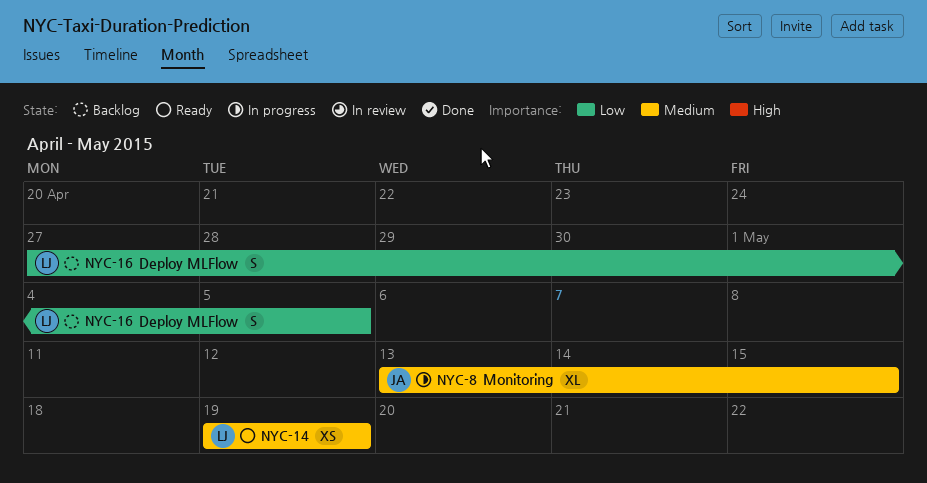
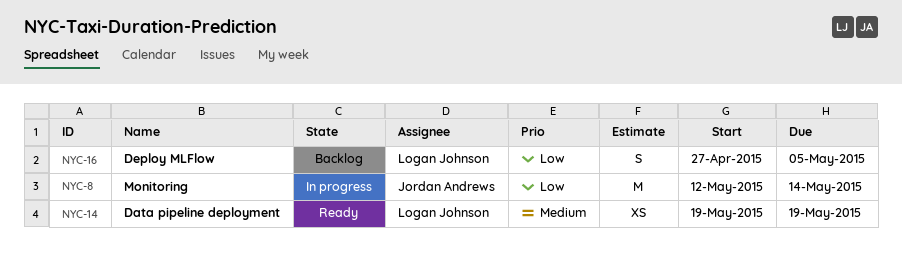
NYC-8, priority: Medium -> Low
NYC-8, estimate: XL -> M
NYC-8, start: May 13 -> May 12
NYC-8, due: May 15 -> May 14

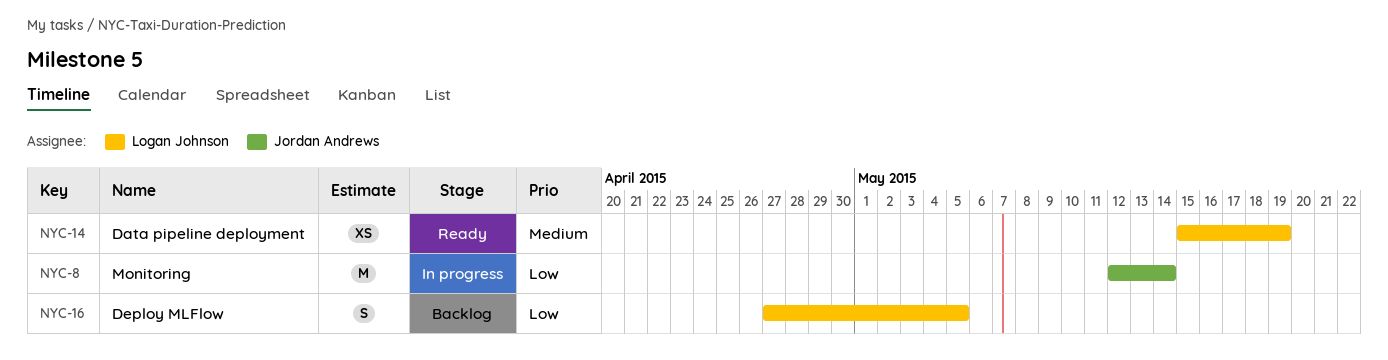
NYC-14, start: May 19 -> May 15

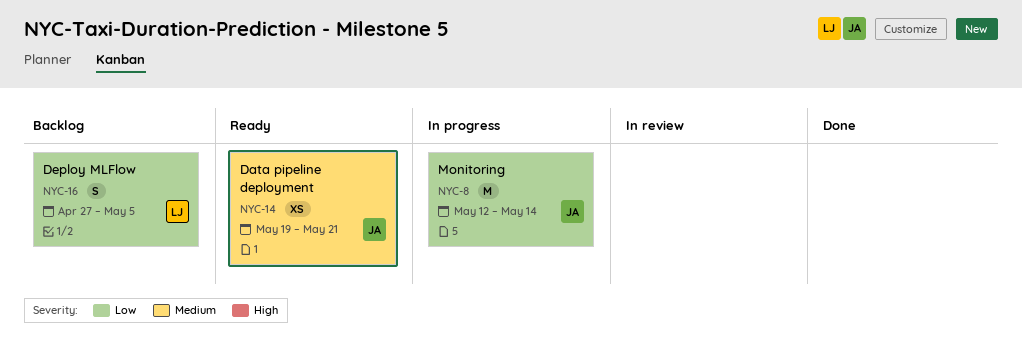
NYC-14, owner: Logan Johnson -> Jordan Andrews
NYC-14, start: May 15 -> May 19
NYC-14, due: May 19 -> May 21

